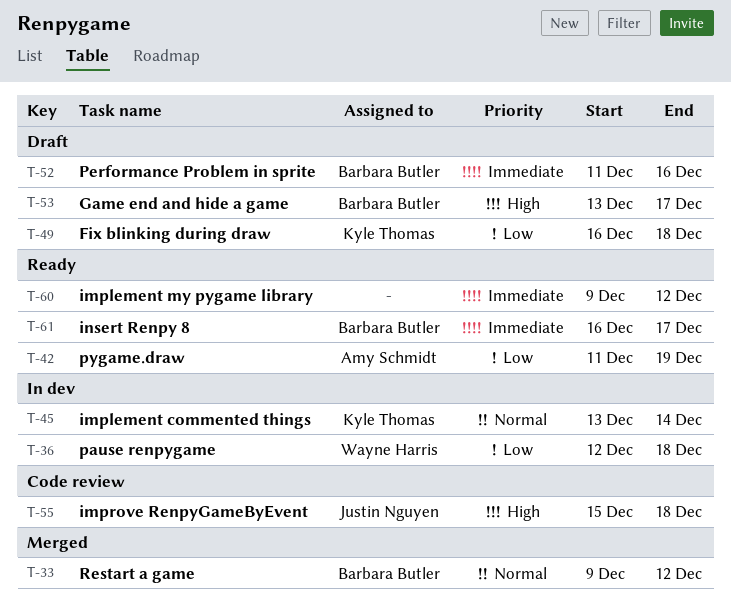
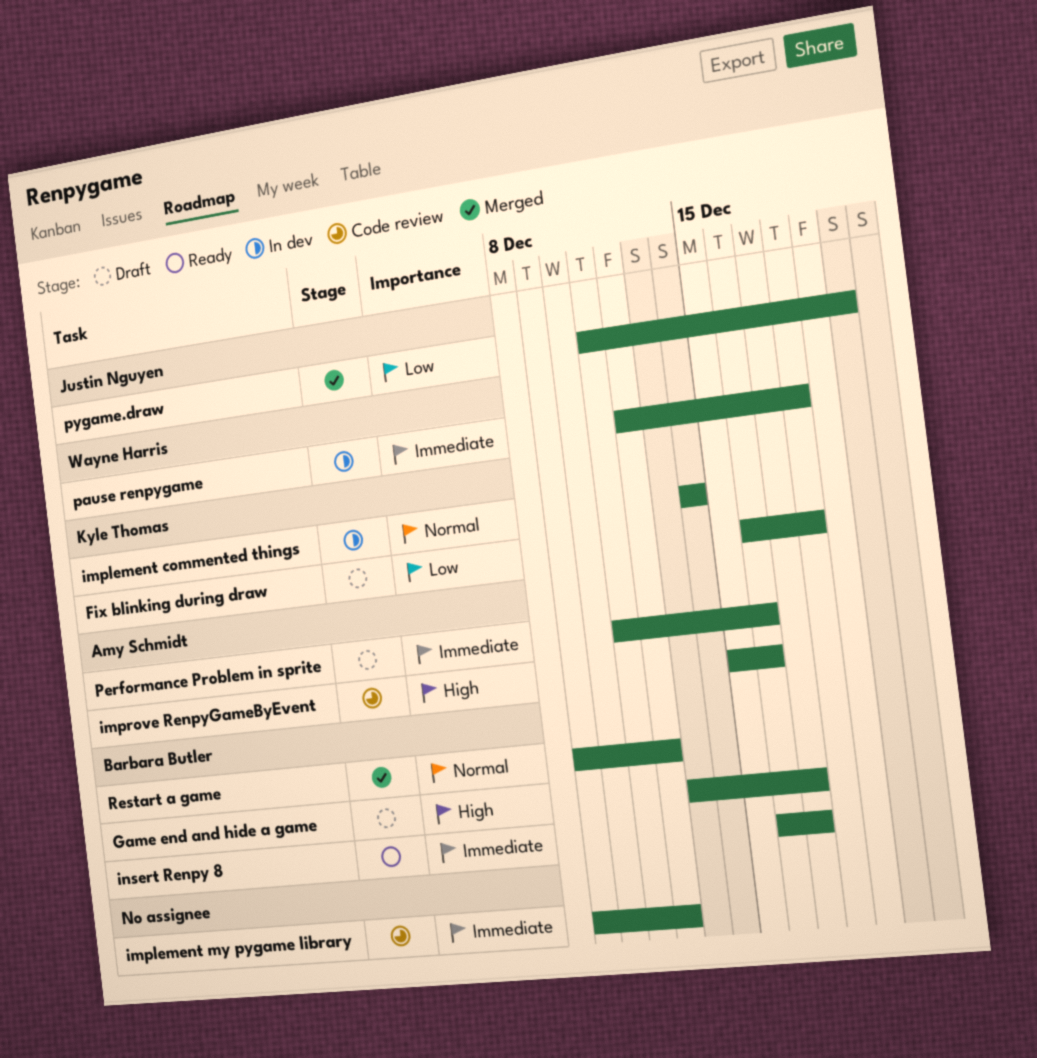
implement commented things, start: Dec 13 -> Dec 14
implement my pygame library, status: Ready -> Code review
improve RenpyGameByEvent, owner: Justin Nguyen -> Amy Schmidt
improve RenpyGameByEvent, due: Dec 18 -> Dec 16
pause renpygame, priority: Low -> Immediate
Performance Problem in sprite, owner: Barbara Butler -> Amy Schmidt
pygame.draw, status: Ready -> Merged
pygame.draw, owner: Amy Schmidt -> Justin Nguyen
pygame.draw, due: Dec 19 -> Dec 20

